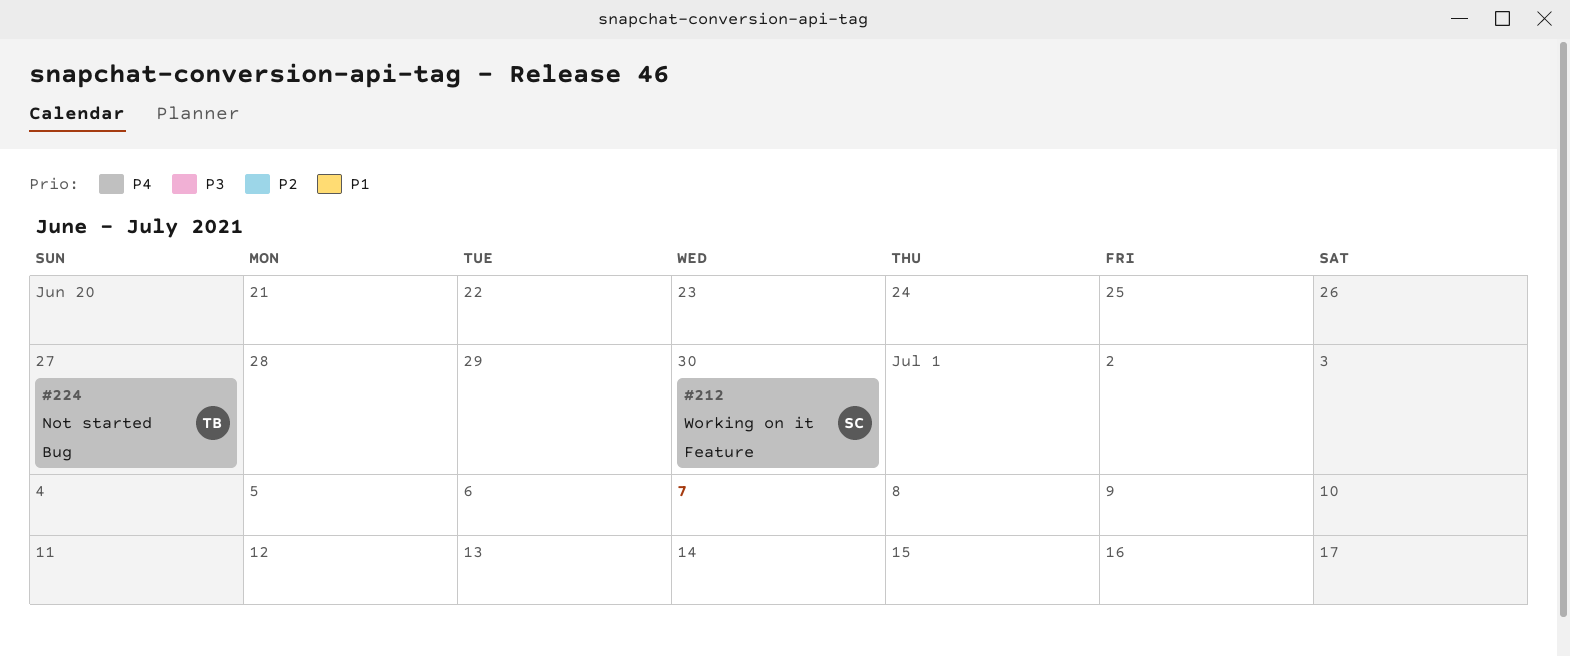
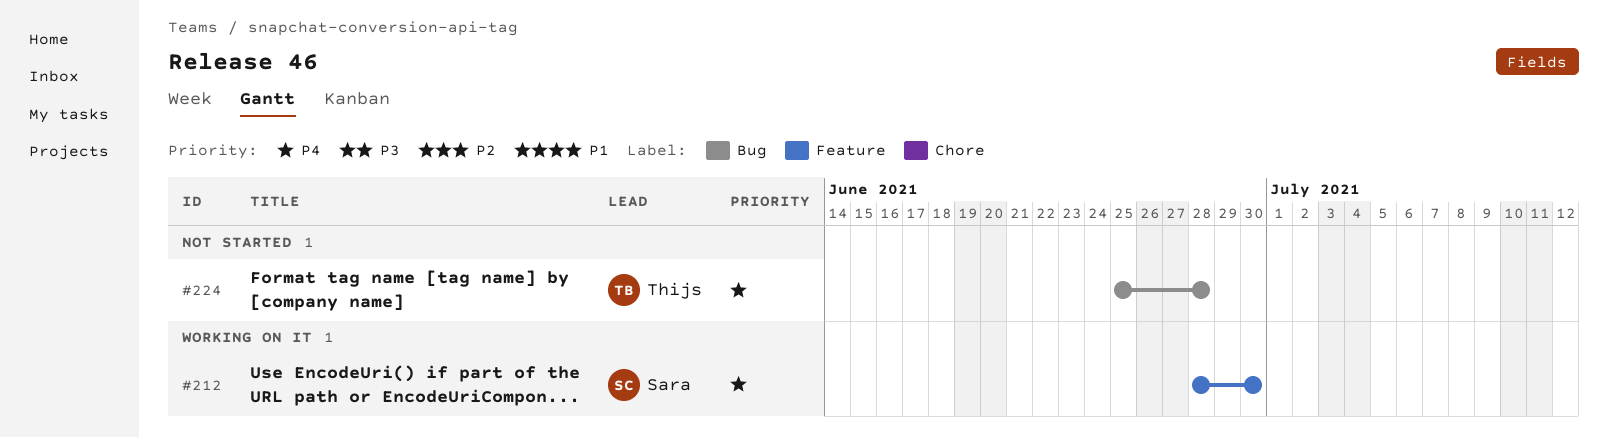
#224, due: Jun 27 -> Jun 28

